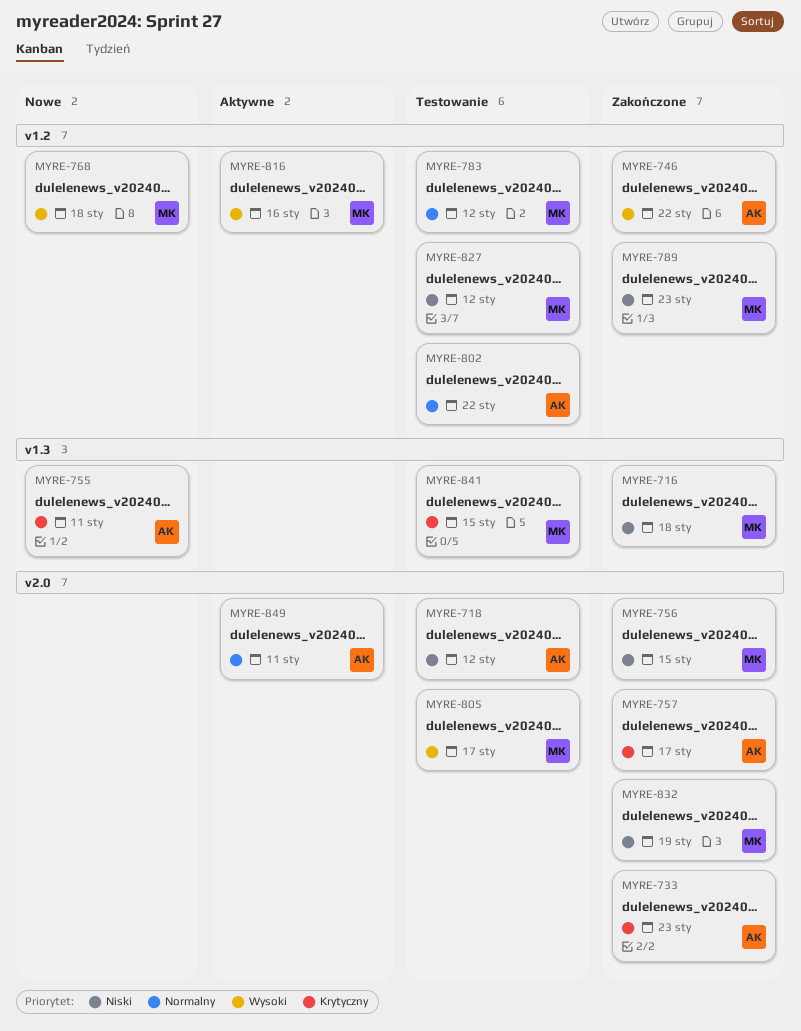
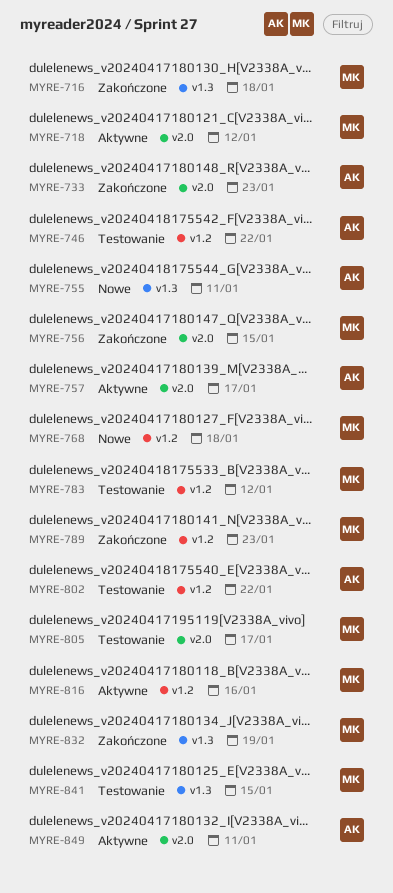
MYRE-718, status: Testowanie -> Aktywne
MYRE-718, owner: AK -> MK
MYRE-746, status: Zakończone -> Testowanie
MYRE-757, status: Zakończone -> Aktywne
MYRE-827: present -> none
MYRE-832, label: v2.0 -> v1.3

